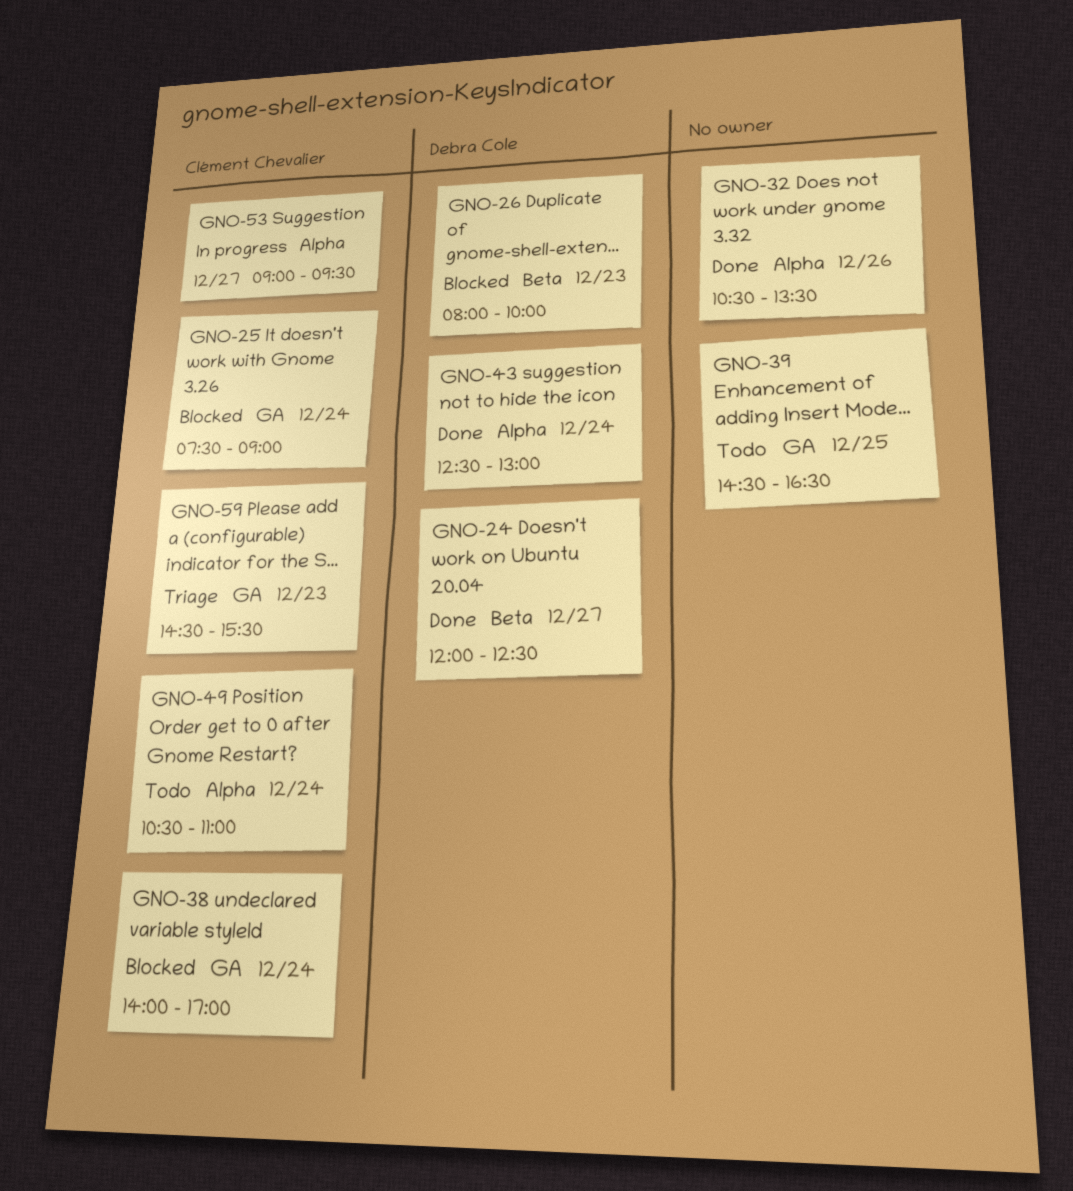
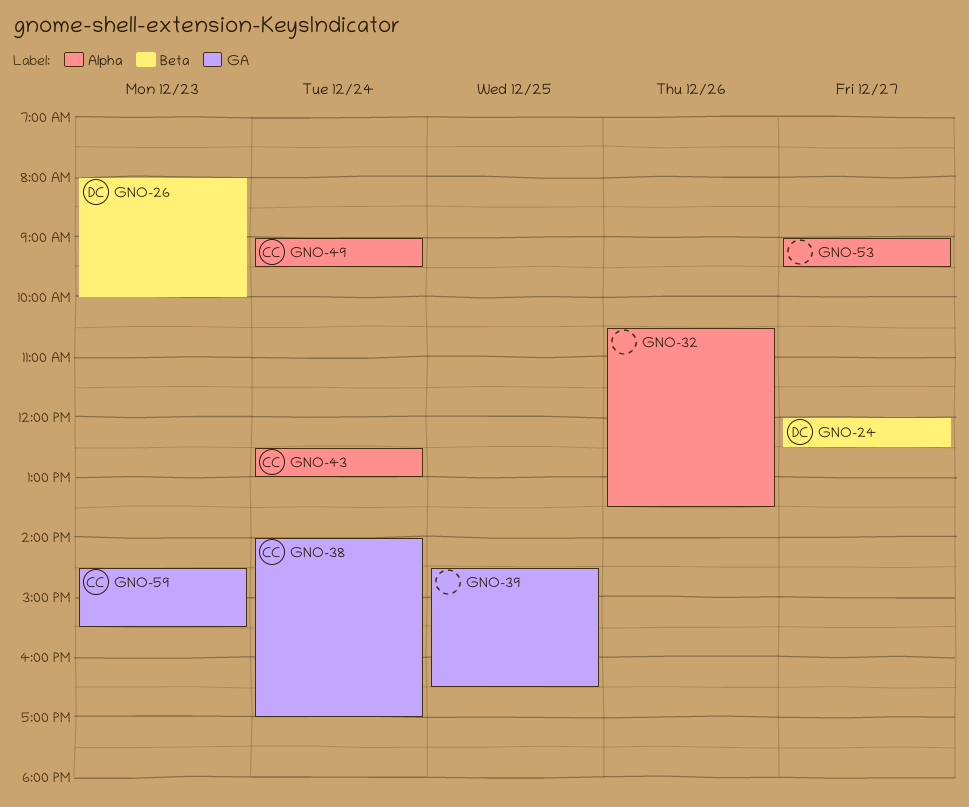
GNO-25: present -> none
GNO-43, owner: Debra Cole -> Clément Chevalier
GNO-49, begins: 10:30 -> 09:00
GNO-49, ends: 11:00 -> 09:30
GNO-53, owner: Clément Chevalier -> none

